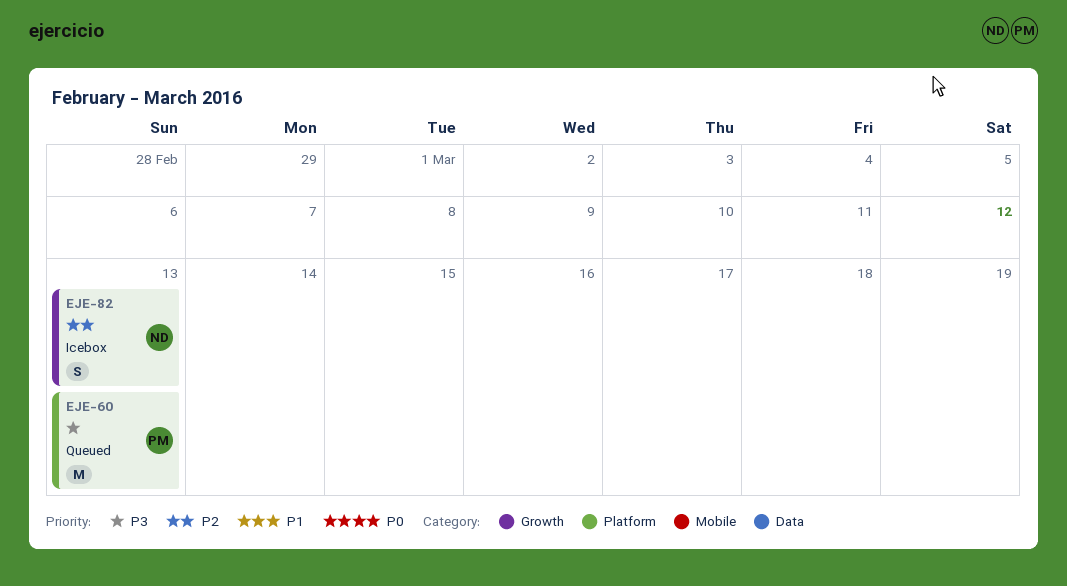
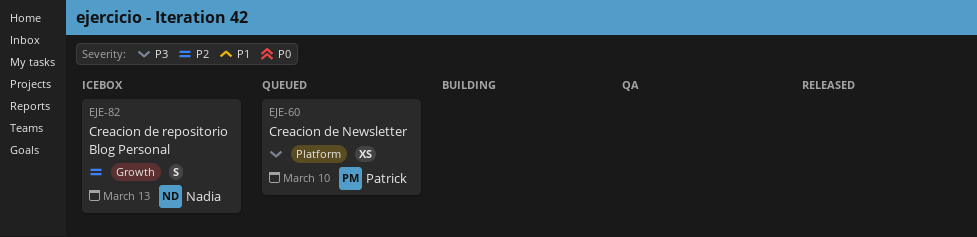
EJE-60, estimate: M -> XS
EJE-60, due: Mar 13 -> Mar 10

